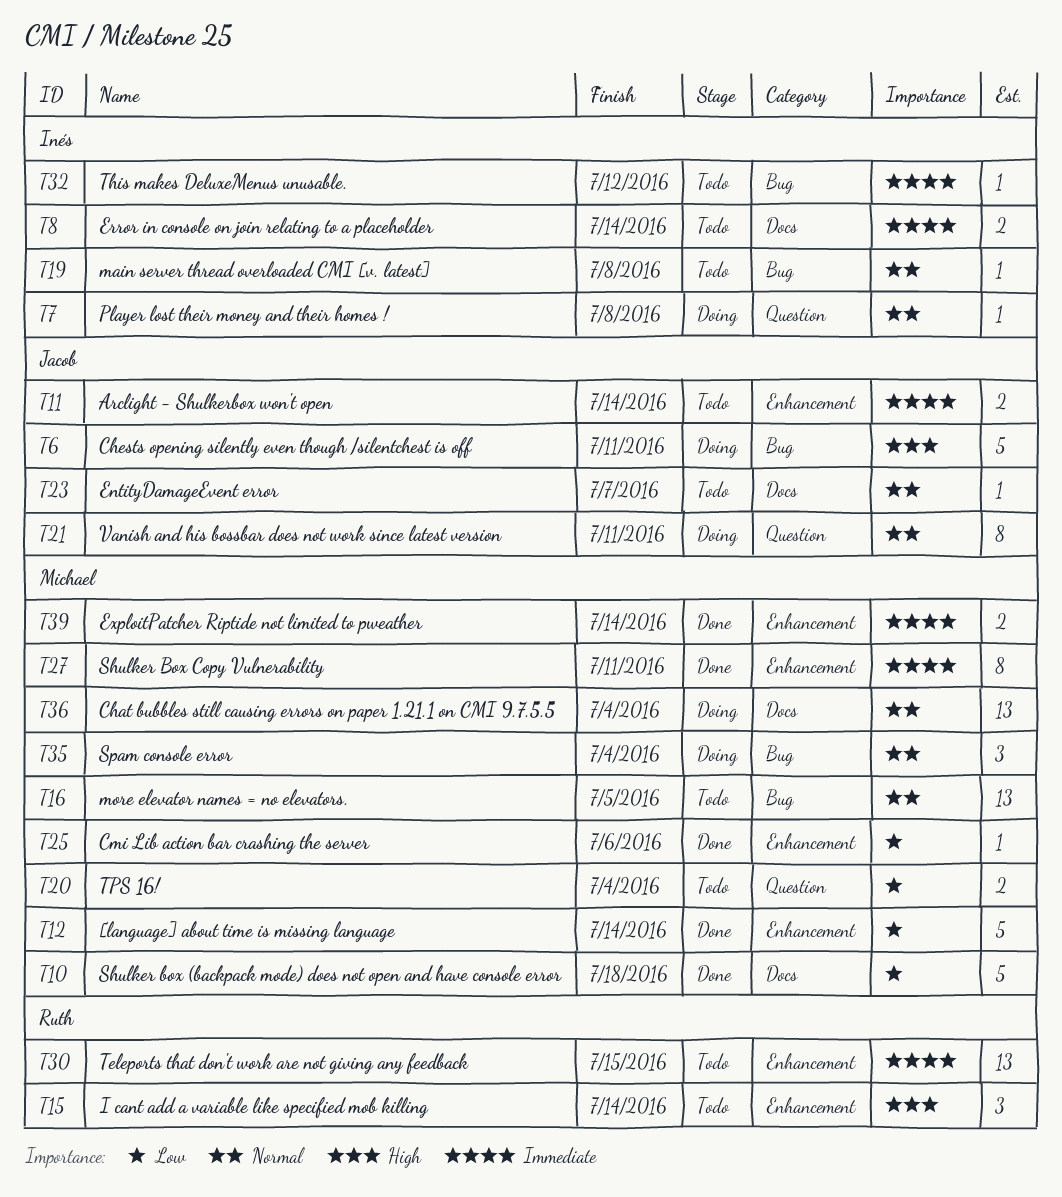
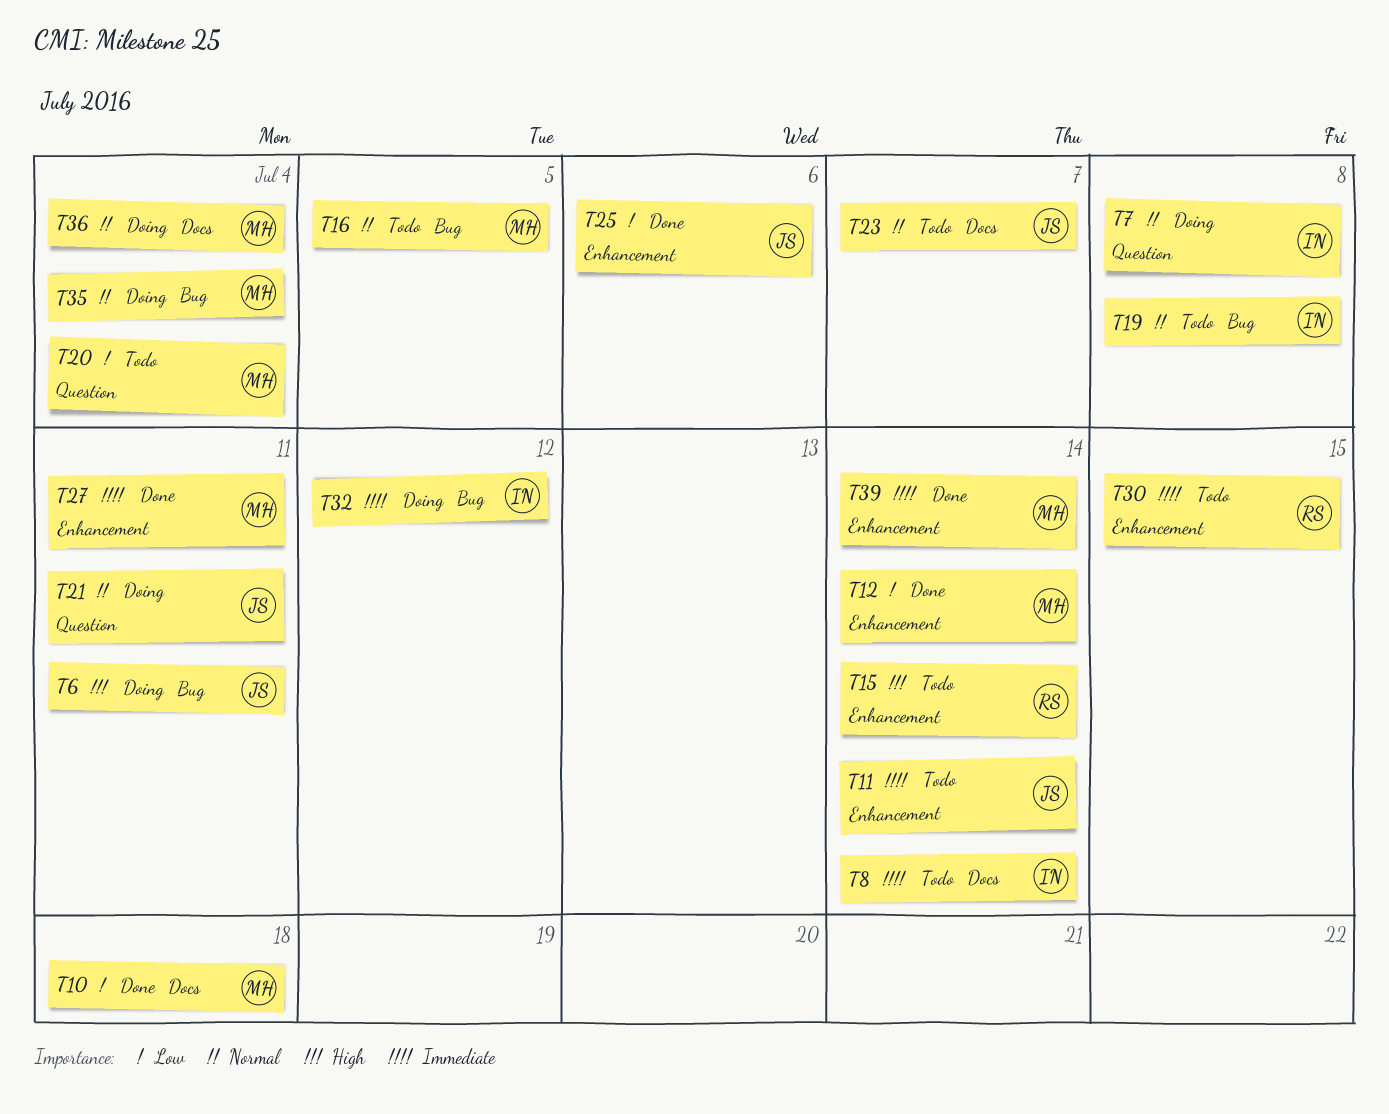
T25, owner: Michael -> Jacob
T32, status: Todo -> Doing

